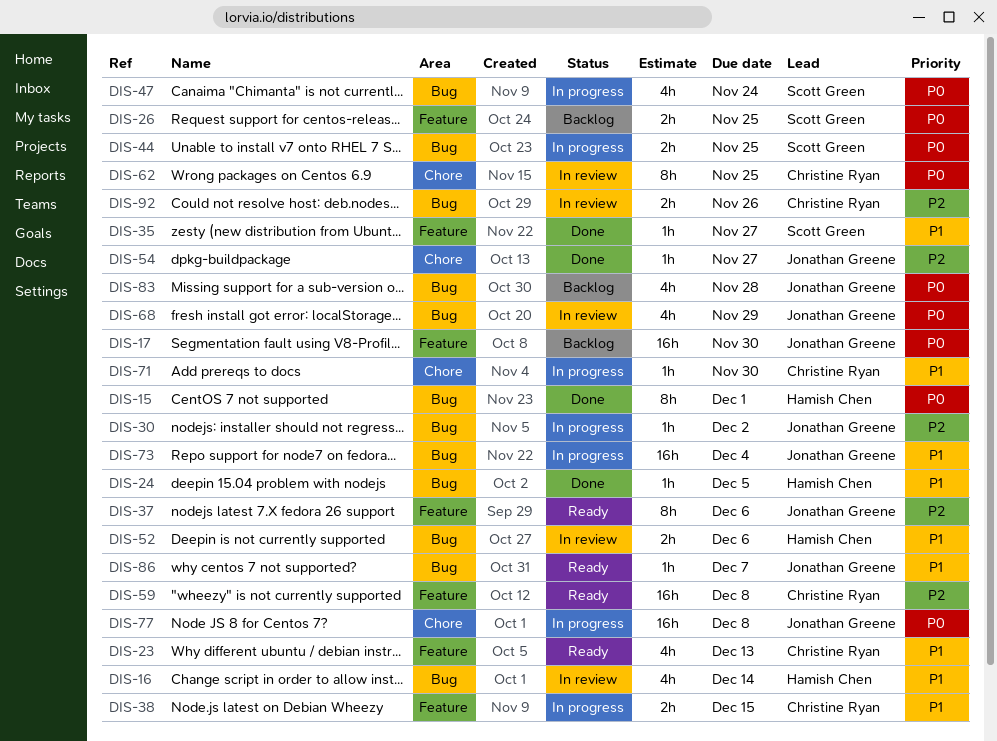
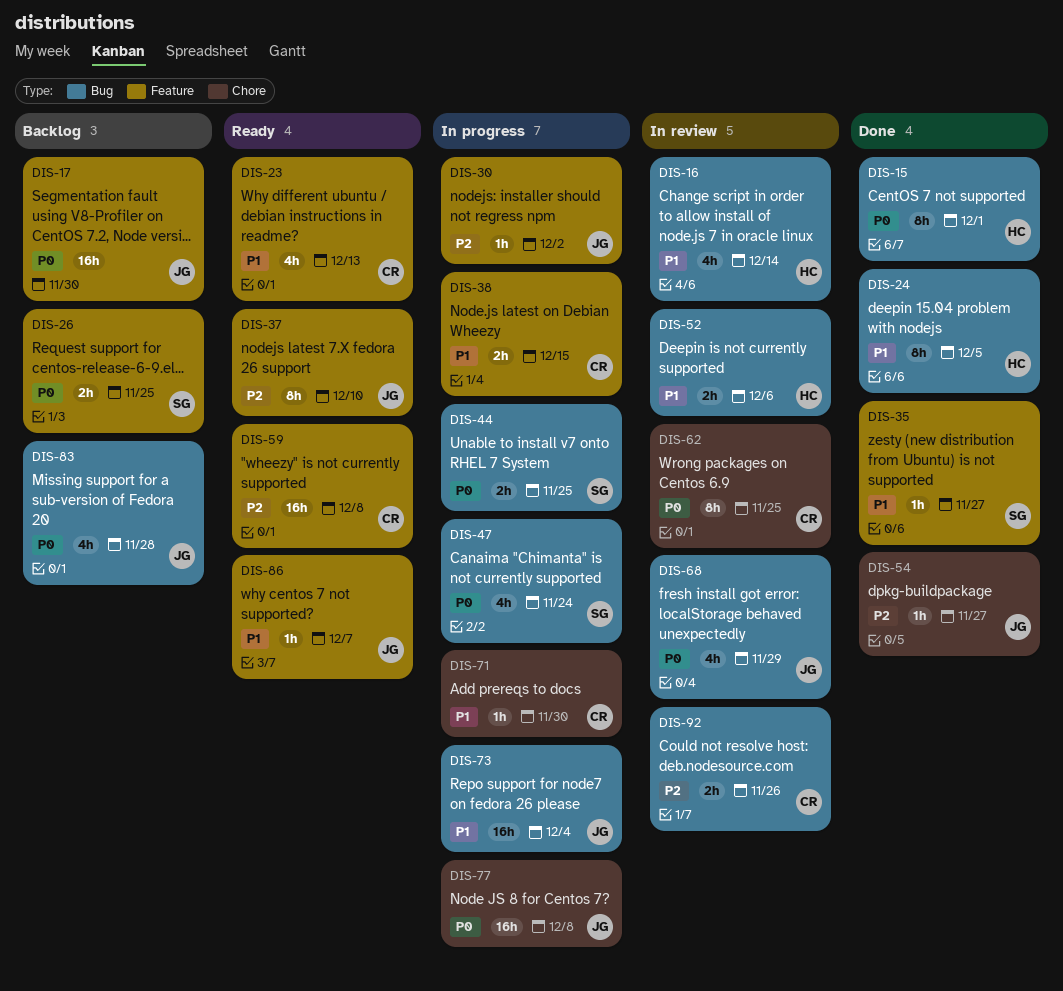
DIS-24, estimate: 1h -> 8h
DIS-30, label: Bug -> Feature
DIS-37, due: Dec 6 -> Dec 10
DIS-86, label: Bug -> Feature

